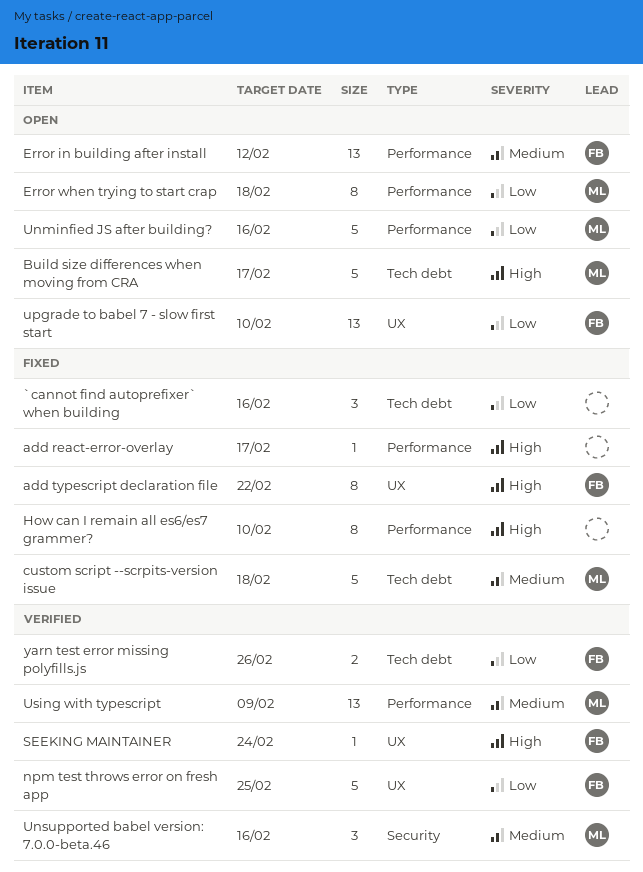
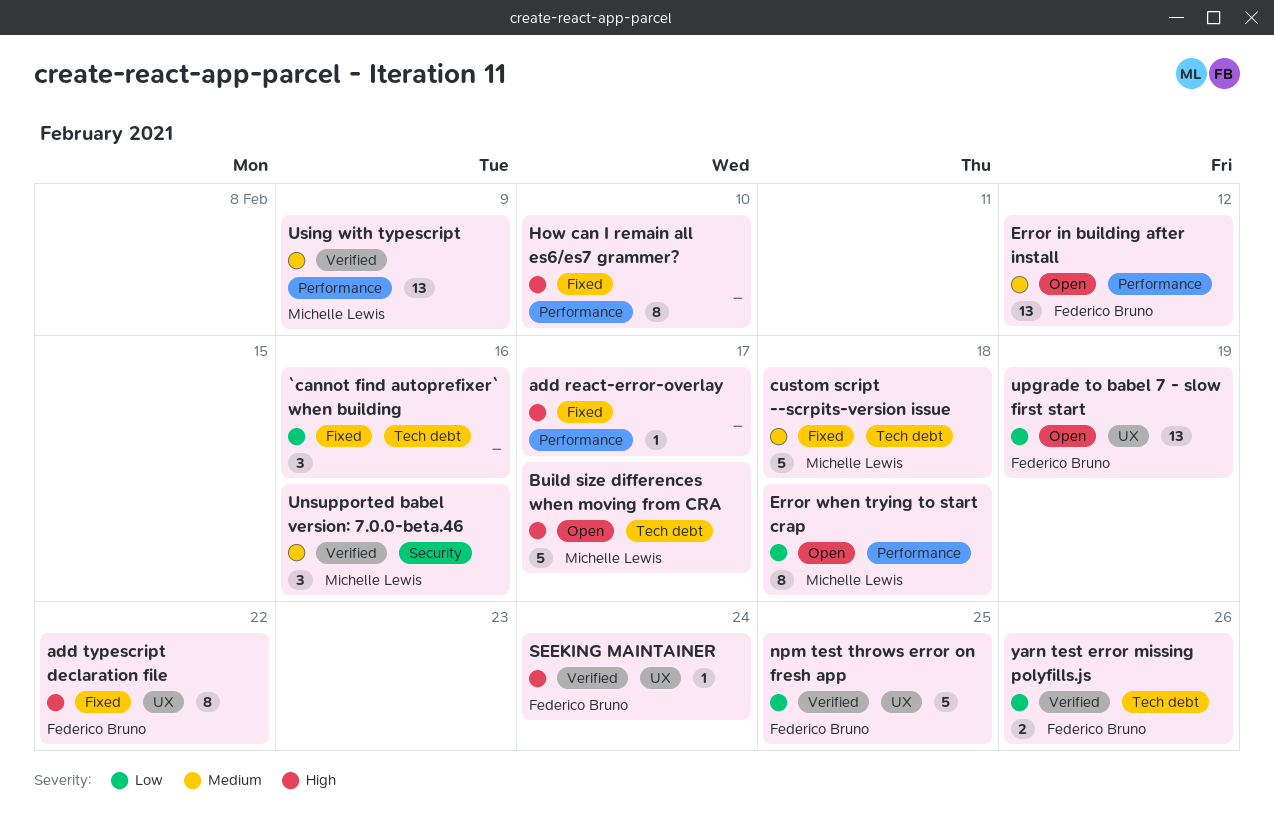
Unminfied JS after building?: present -> none
upgrade to babel 7 - slow first start, due: Feb 10 -> Feb 19

